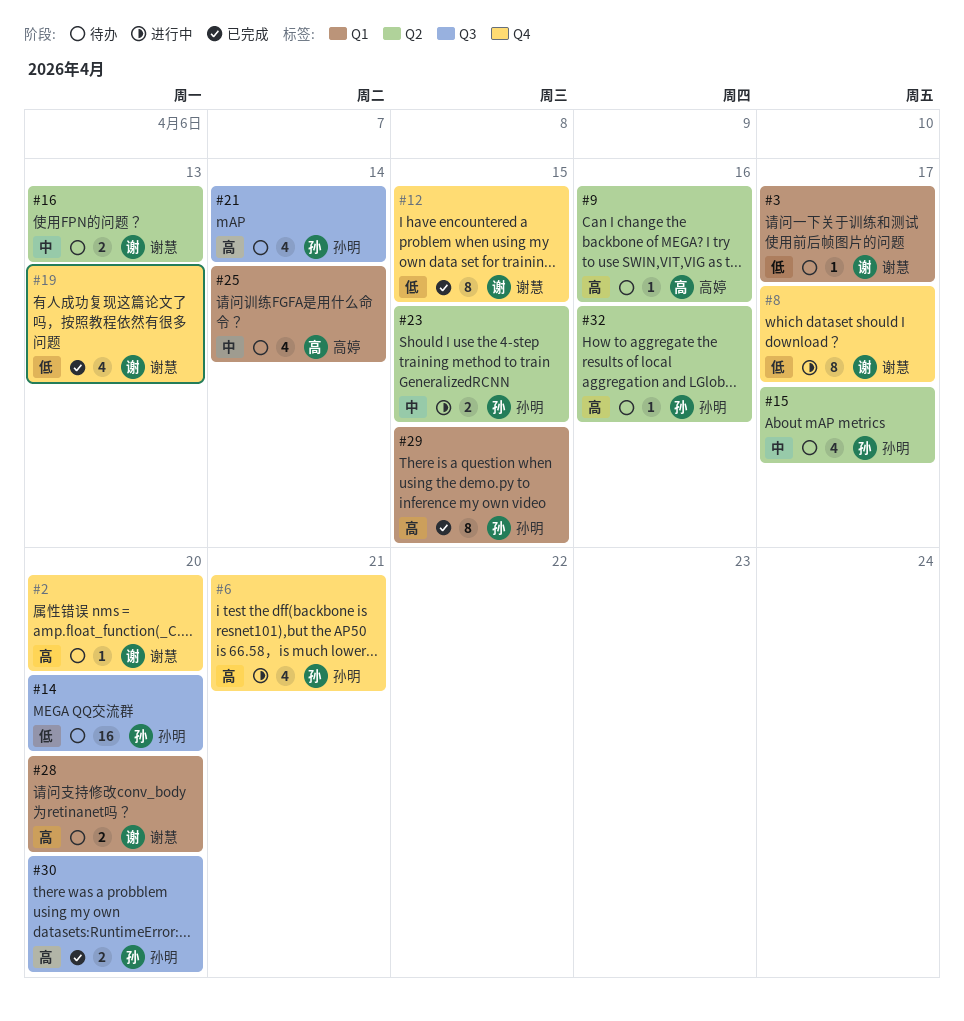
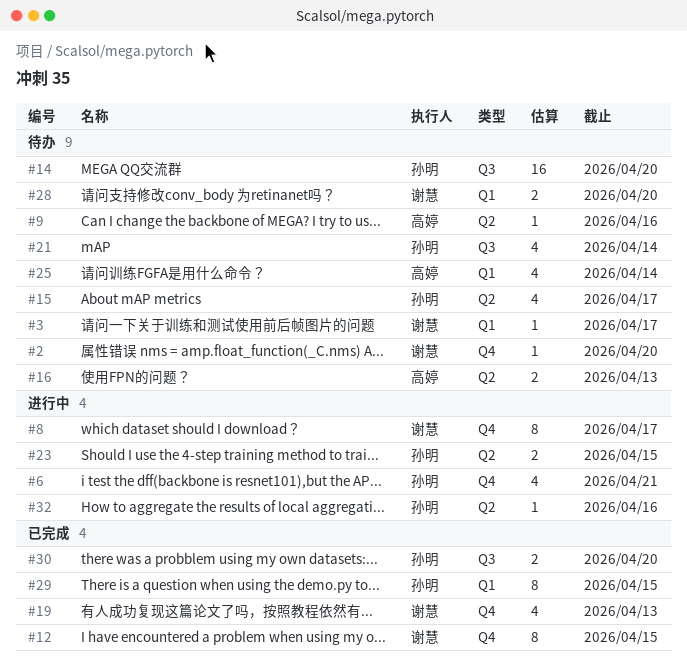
#16, owner: 谢慧 -> 高婷
#32, status: 待办 -> 进行中

